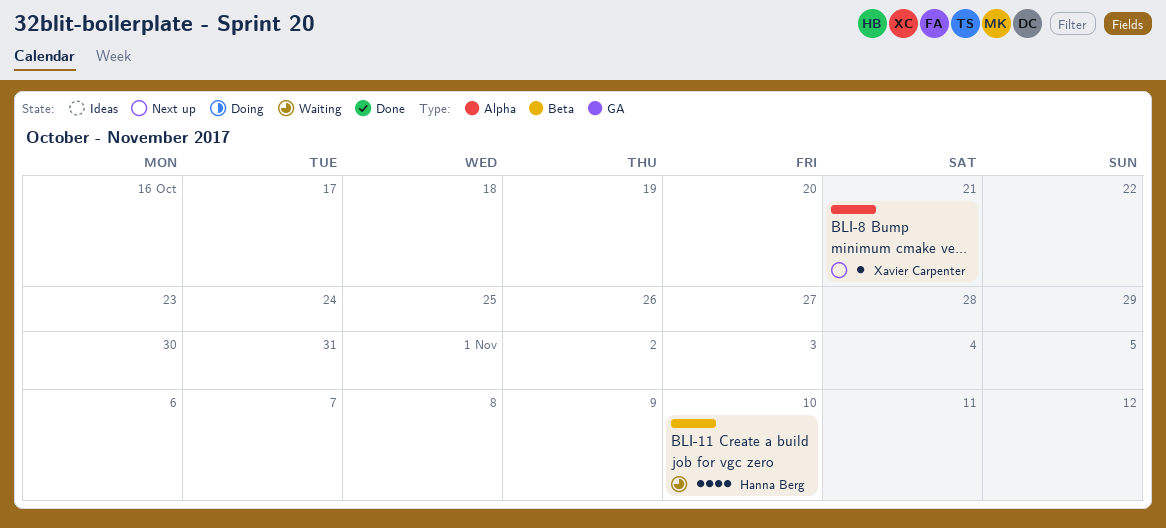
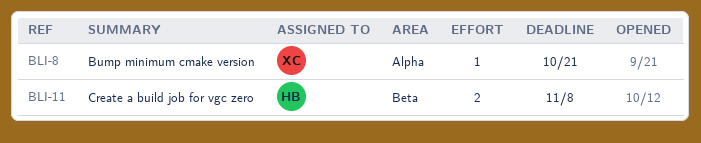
BLI-11, estimate: 4 -> 2
BLI-11, due: Nov 10 -> Nov 8

